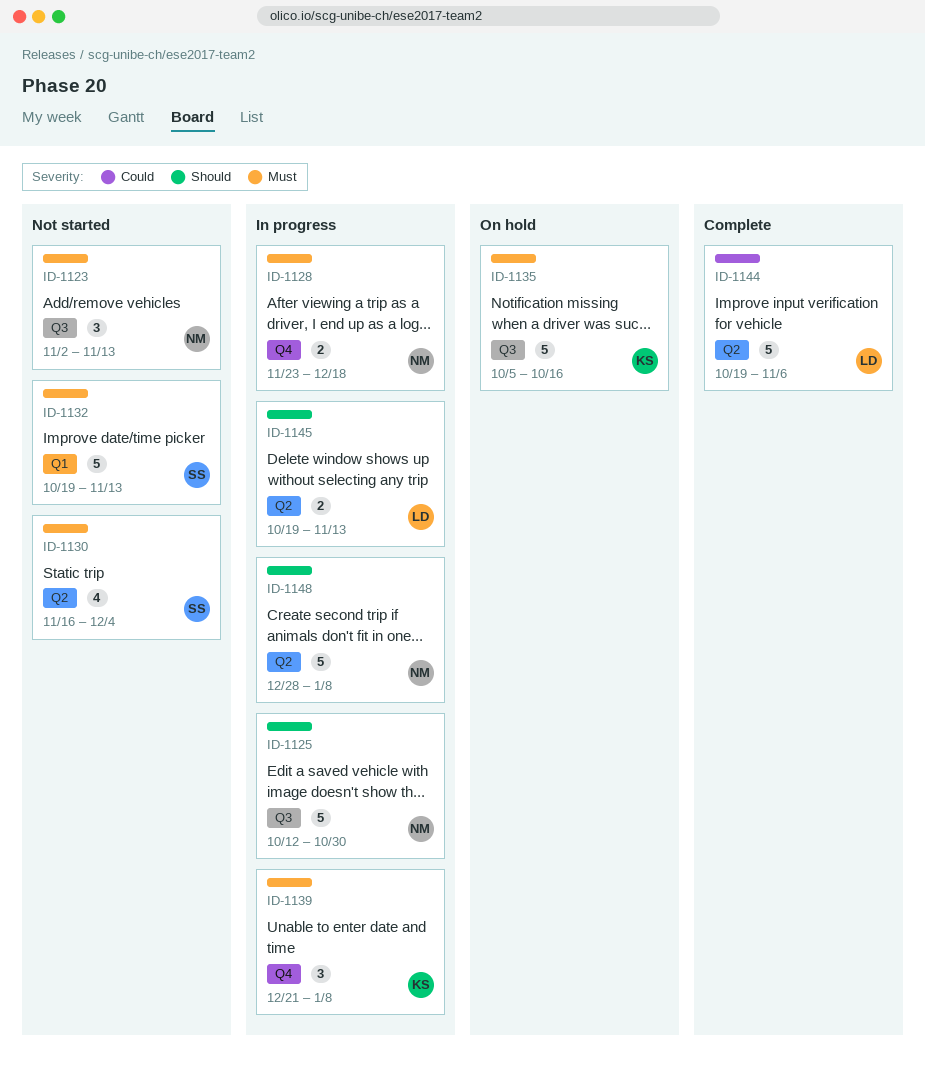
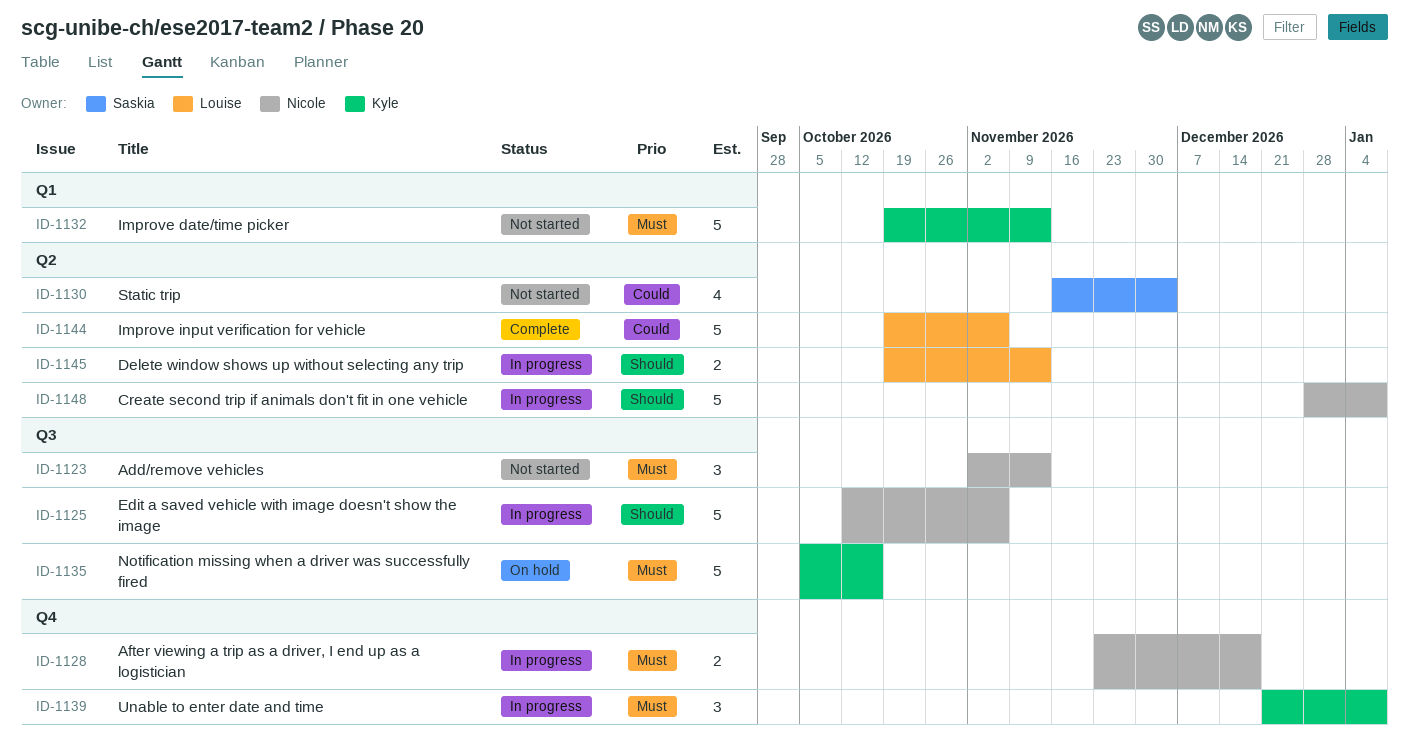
ID-1125, due: Oct 30 -> Nov 6
ID-1130, priority: Must -> Could
ID-1132, owner: Saskia -> Kyle

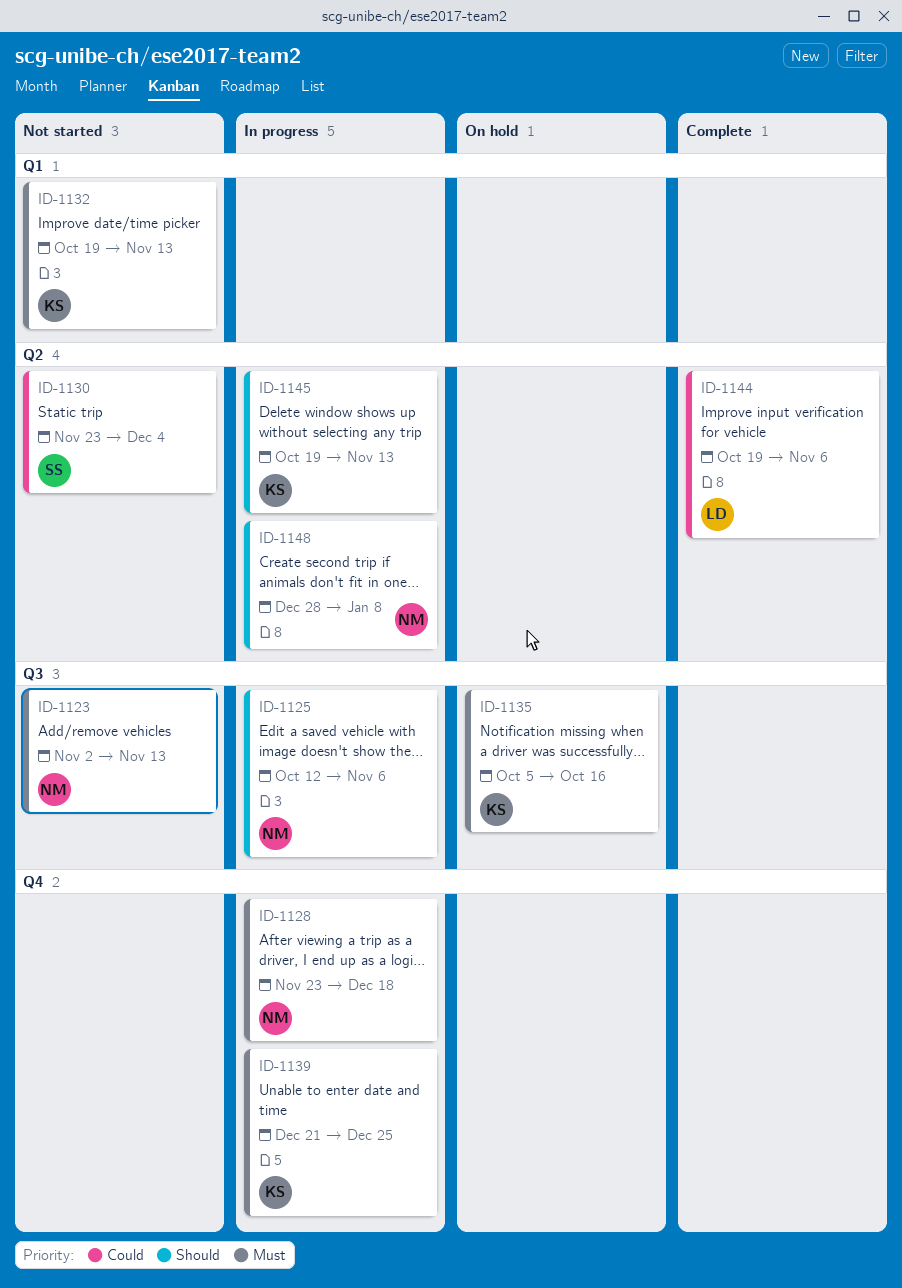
ID-1130, start: Nov 16 -> Nov 23
ID-1139, due: Jan 8 -> Dec 25
ID-1145, owner: Louise -> Kyle

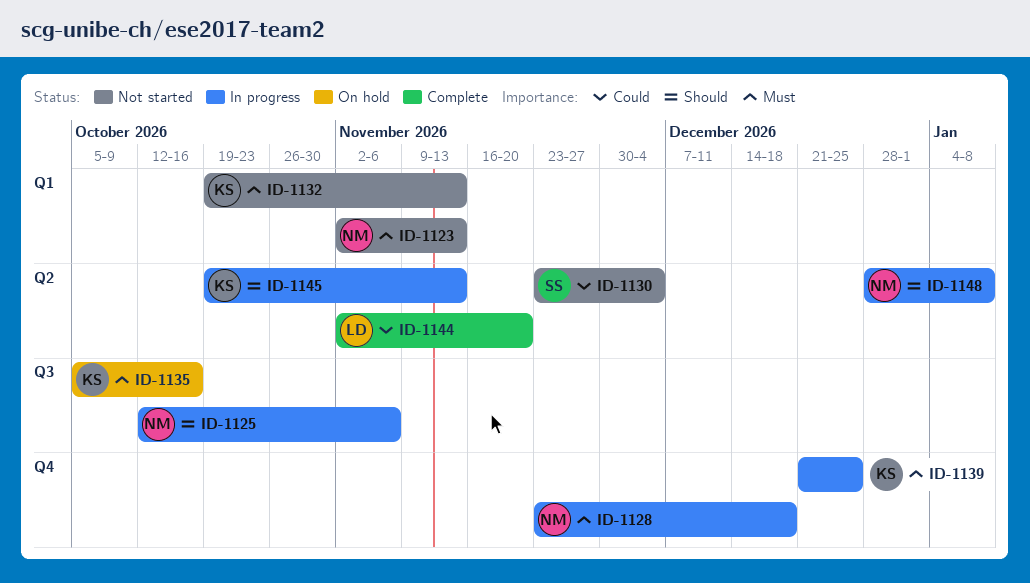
ID-1123, label: Q3 -> Q1
ID-1144, start: Oct 19 -> Nov 2
ID-1144, due: Nov 6 -> Nov 20

